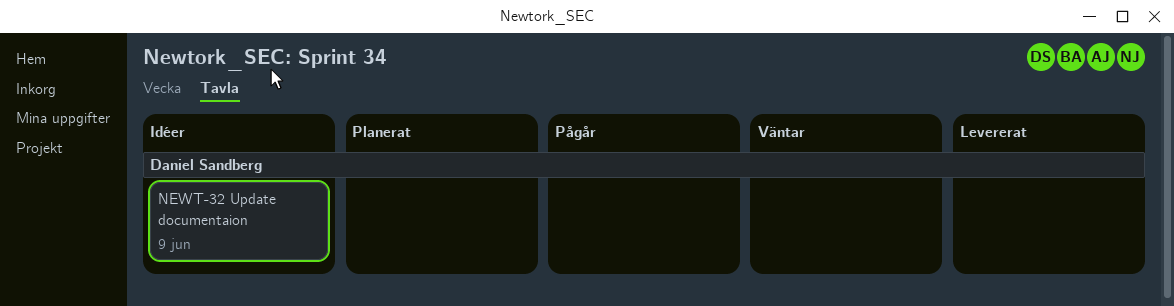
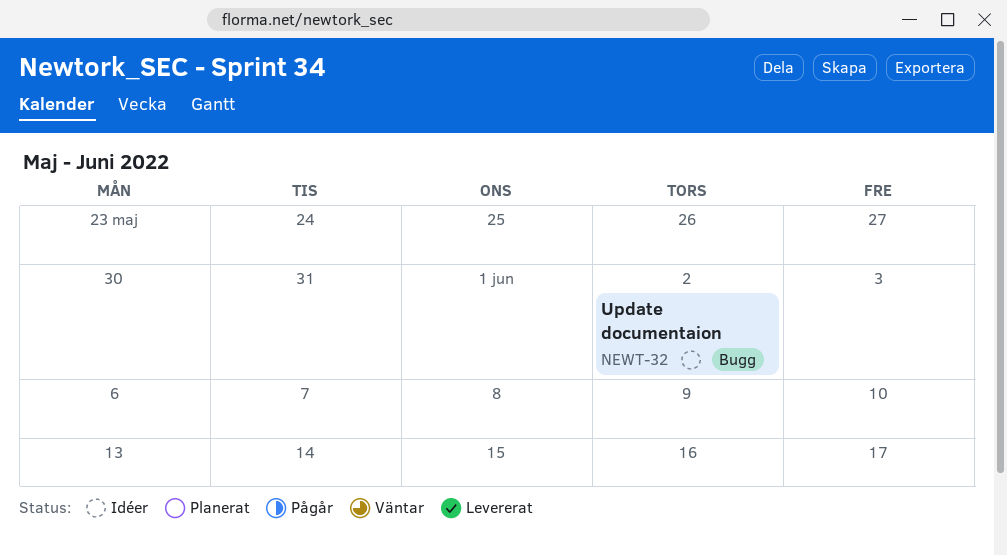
NEWT-32, due: Jun 9 -> Jun 2

